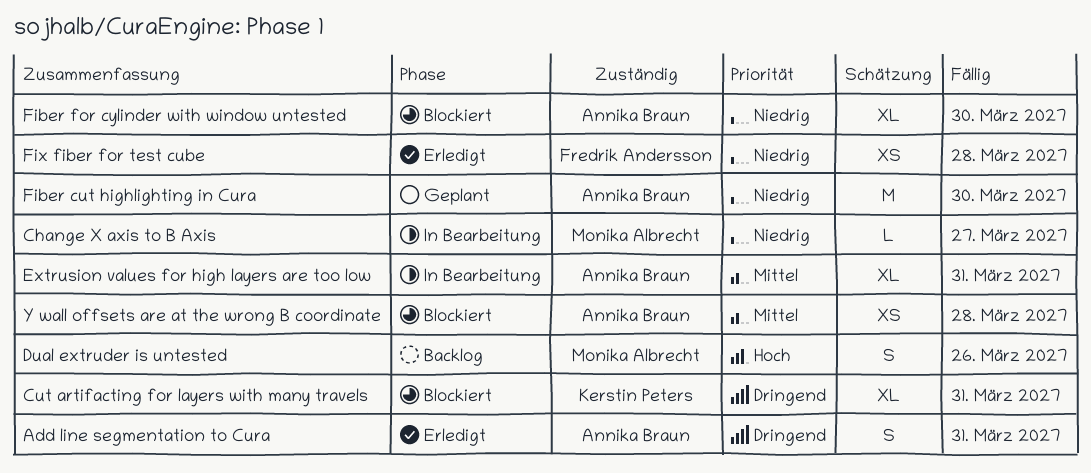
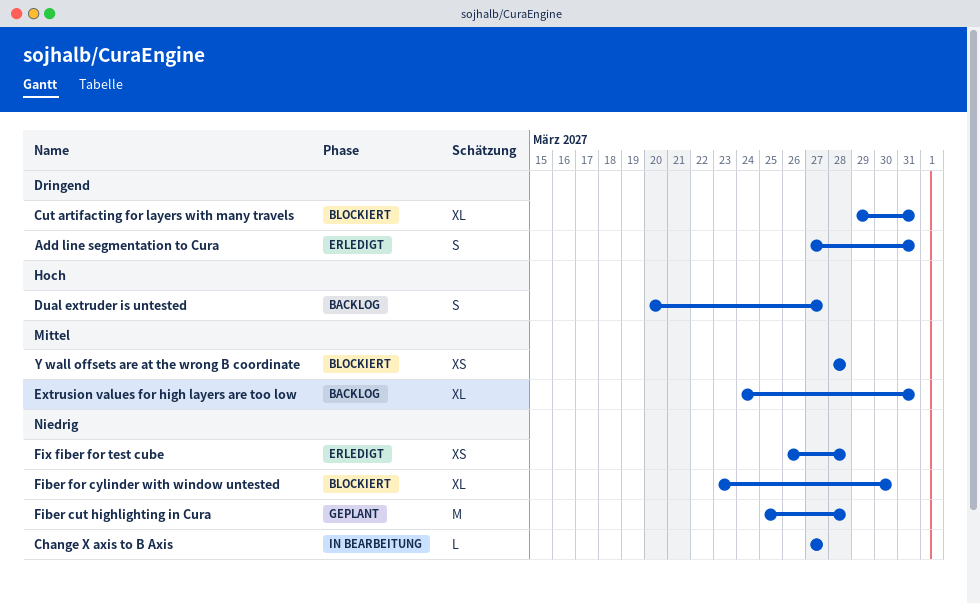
Dual extruder is untested, due: Mar 26 -> Mar 27
Extrusion values for high layers are too low, status: In Bearbeitung -> Backlog
Fiber cut highlighting in Cura, due: Mar 30 -> Mar 28

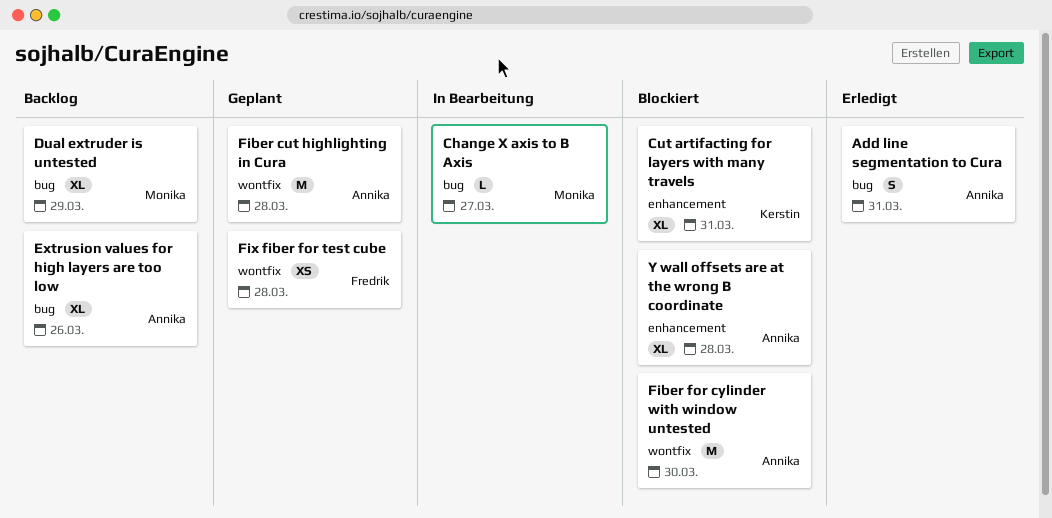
Dual extruder is untested, estimate: S -> XL
Dual extruder is untested, due: Mar 27 -> Mar 29
Extrusion values for high layers are too low, due: Mar 31 -> Mar 26
Fiber for cylinder with window untested, estimate: XL -> M
Fix fiber for test cube, status: Erledigt -> Geplant
Y wall offsets are at the wrong B coordinate, estimate: XS -> XL

